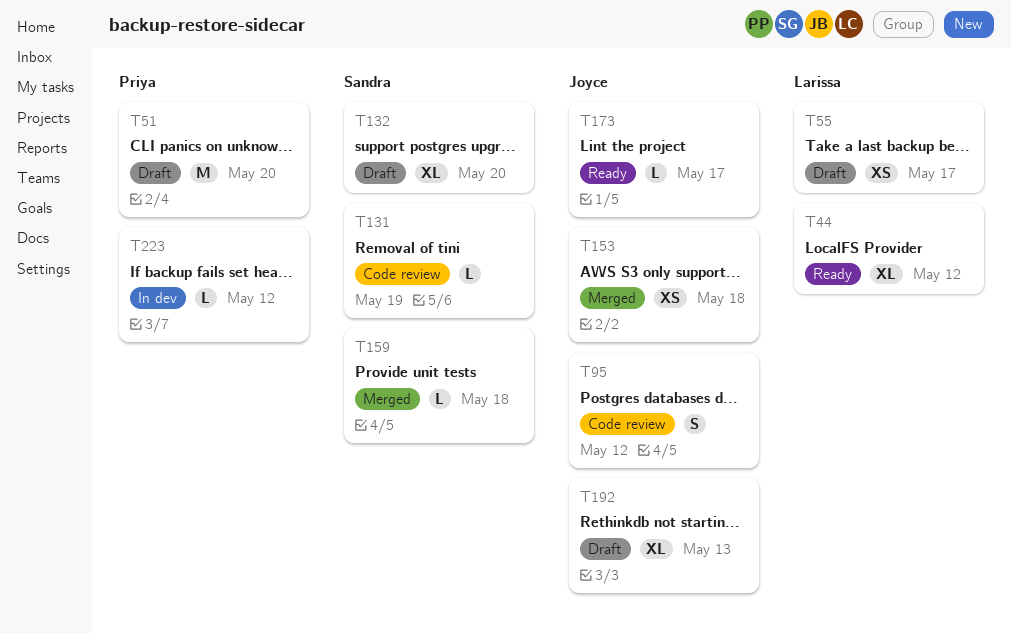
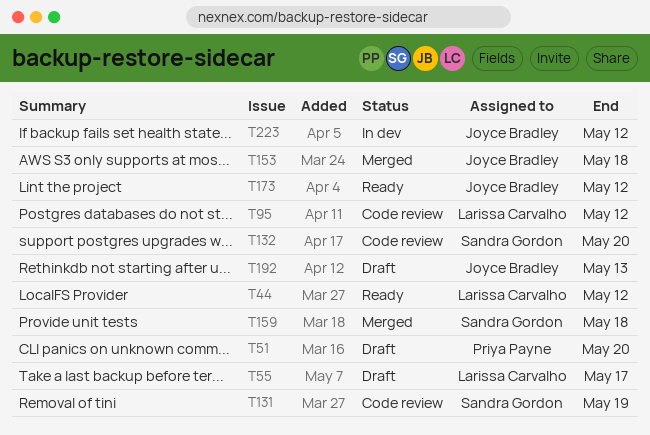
T95, owner: Joyce Bradley -> Larissa Carvalho
T132, status: Draft -> Code review
T173, due: May 17 -> May 12
T223, owner: Priya Payne -> Joyce Bradley

